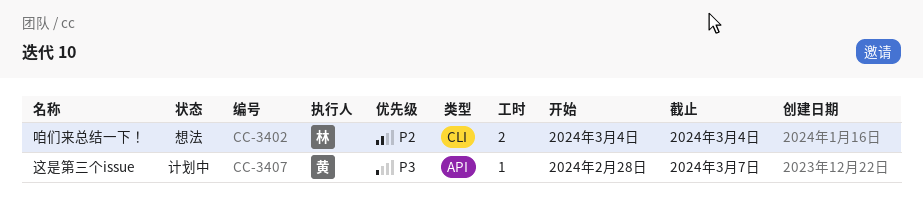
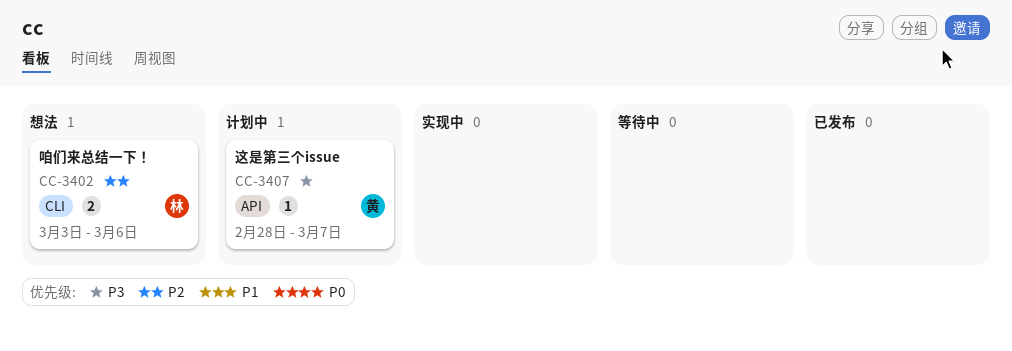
CC-3402, start: Mar 4 -> Mar 3
CC-3402, due: Mar 4 -> Mar 6

